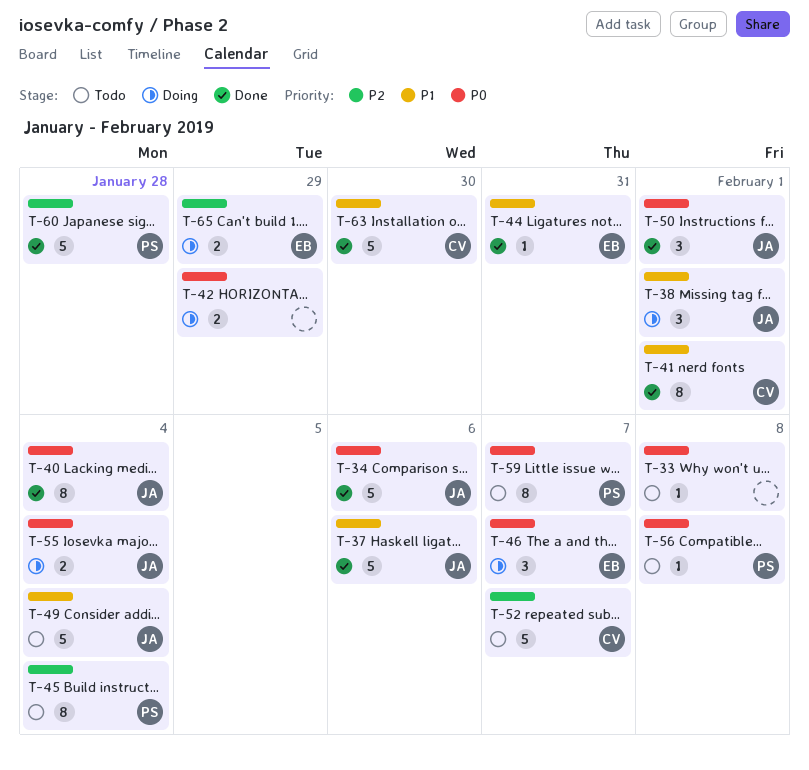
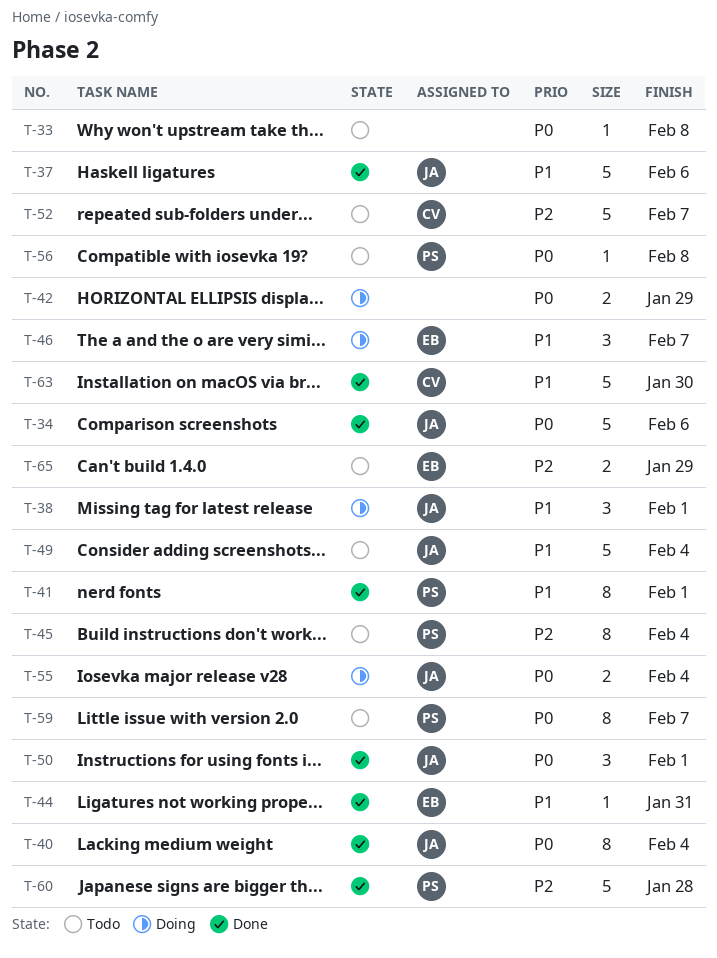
T-41, owner: CV -> PS
T-46, priority: P0 -> P1
T-65, status: Doing -> Todo

